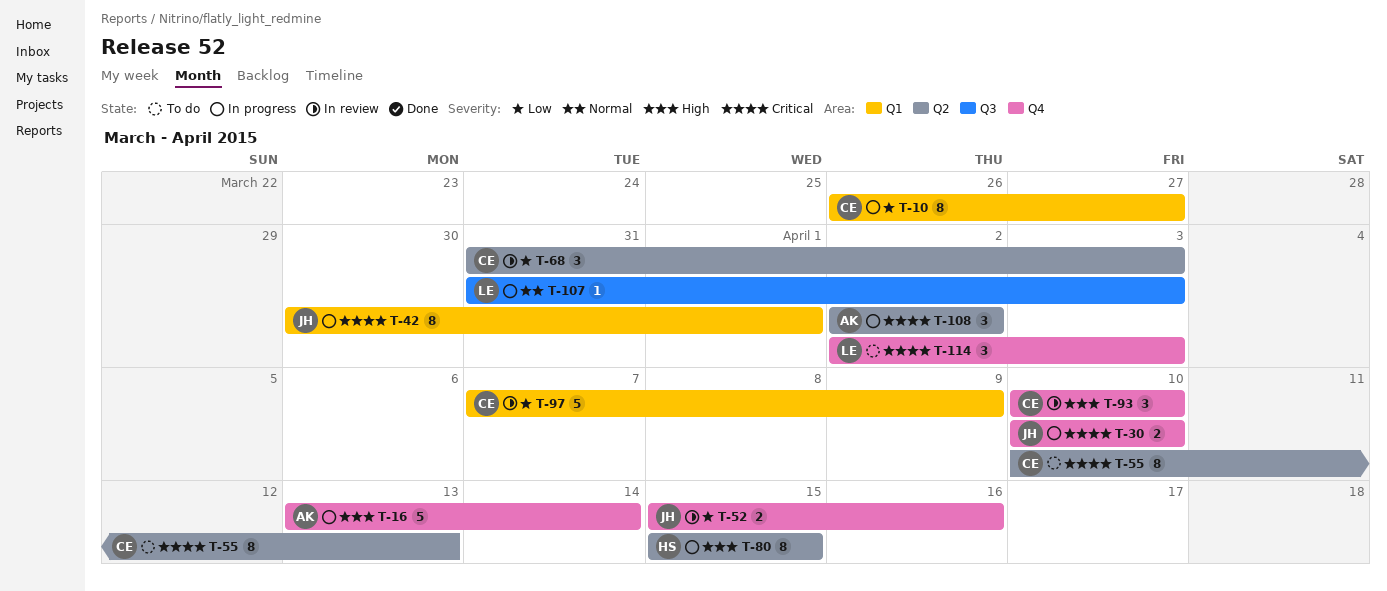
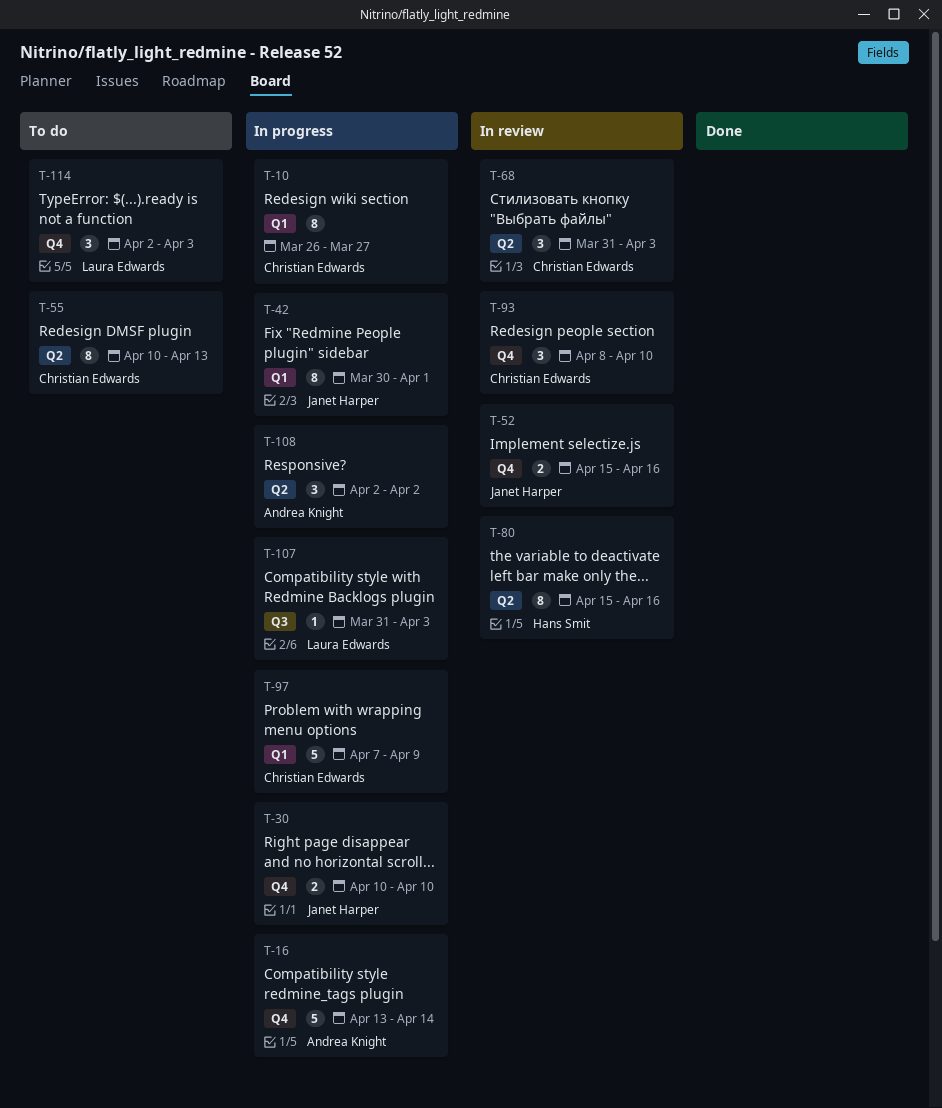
T-80, status: In progress -> In review
T-80, due: Apr 15 -> Apr 16
T-93, start: Apr 10 -> Apr 8
T-97, status: In review -> In progress

